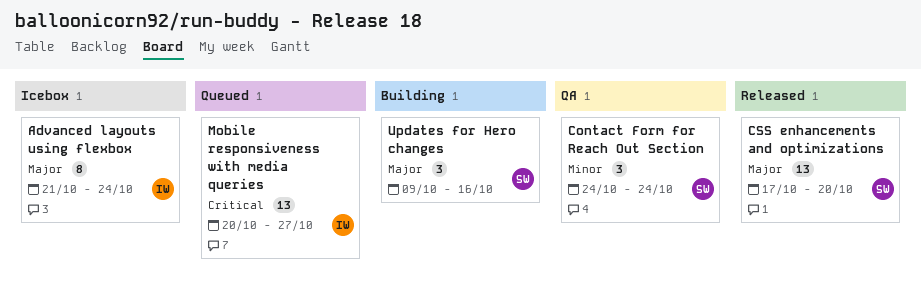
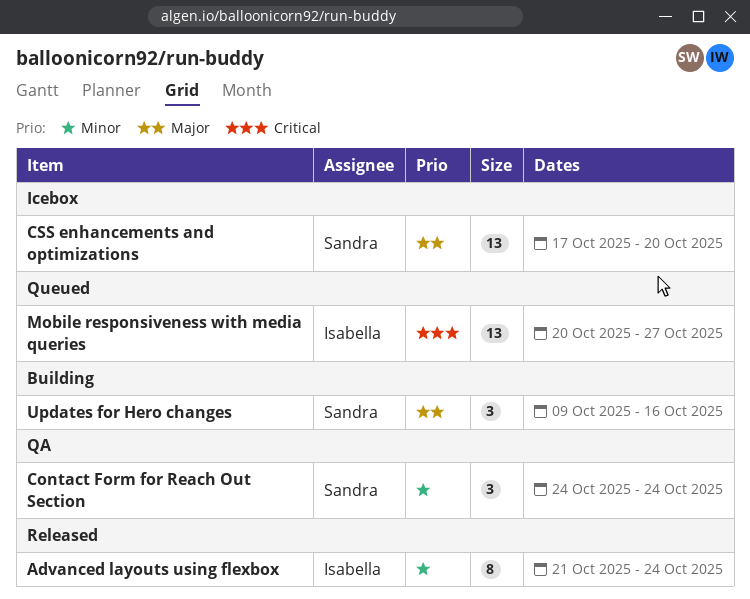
Advanced layouts using flexbox, status: Icebox -> Released
Advanced layouts using flexbox, priority: Major -> Minor
CSS enhancements and optimizations, status: Released -> Icebox

